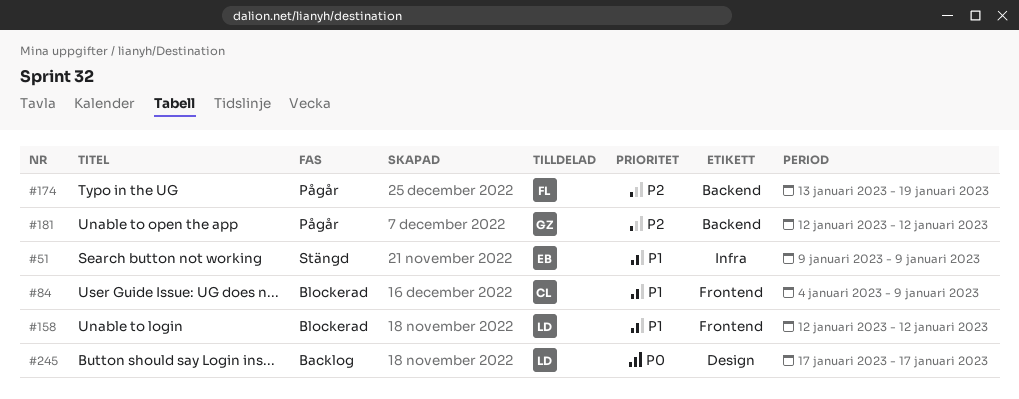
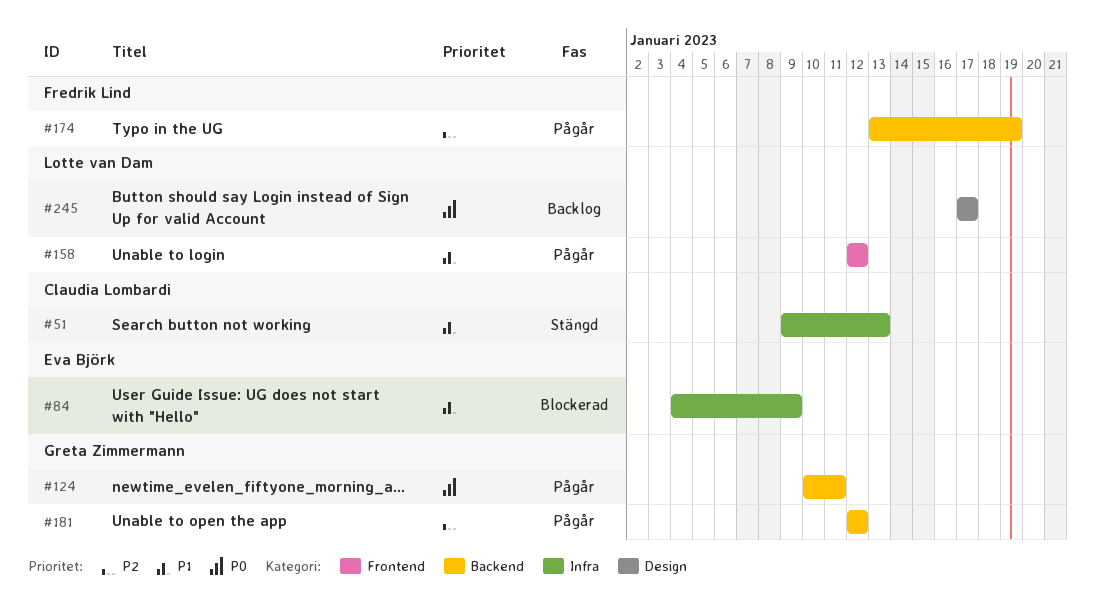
#51, owner: Eva Björk -> Claudia Lombardi
#51, due: Jan 9 -> Jan 13
#84, owner: Claudia Lombardi -> Eva Björk
#84, label: Frontend -> Infra
#124: none -> present
#158, status: Blockerad -> Pågår

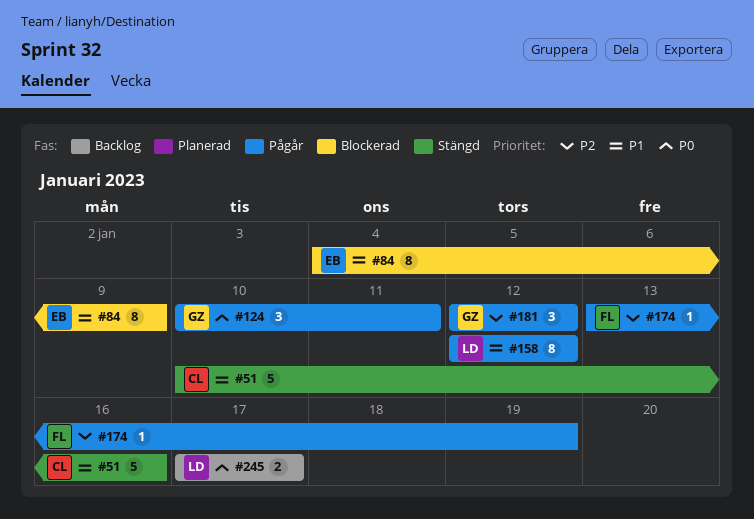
#51, start: Jan 9 -> Jan 10
#51, due: Jan 13 -> Jan 16

